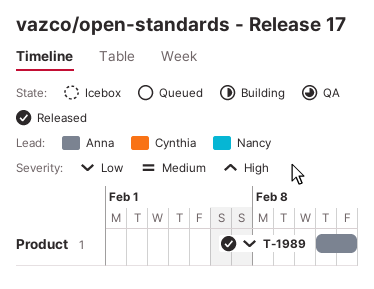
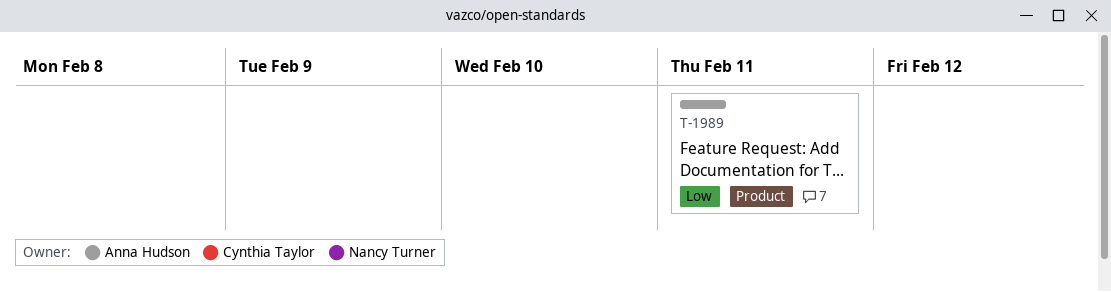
T-1989, due: Feb 12 -> Feb 11

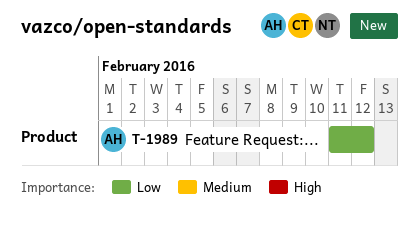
T-1989, due: Feb 11 -> Feb 12

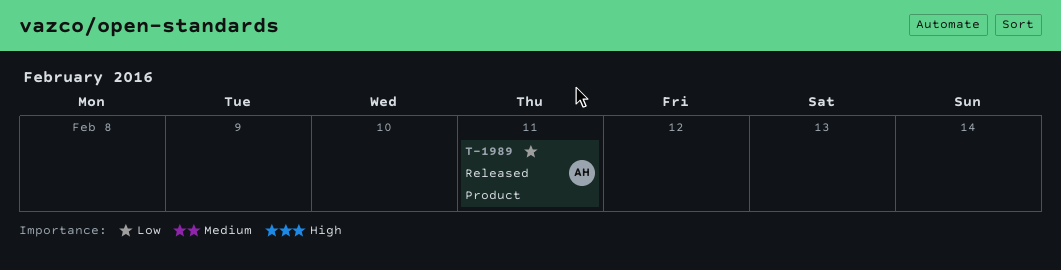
T-1989, due: Feb 12 -> Feb 11

